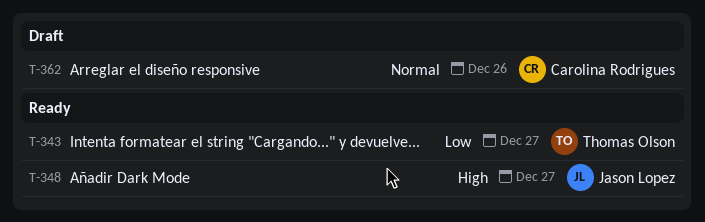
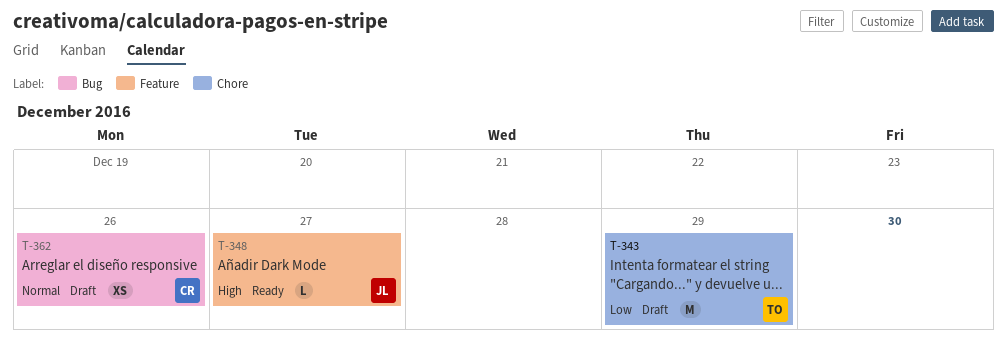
T-343, status: Ready -> Draft
T-343, due: Dec 27 -> Dec 29

